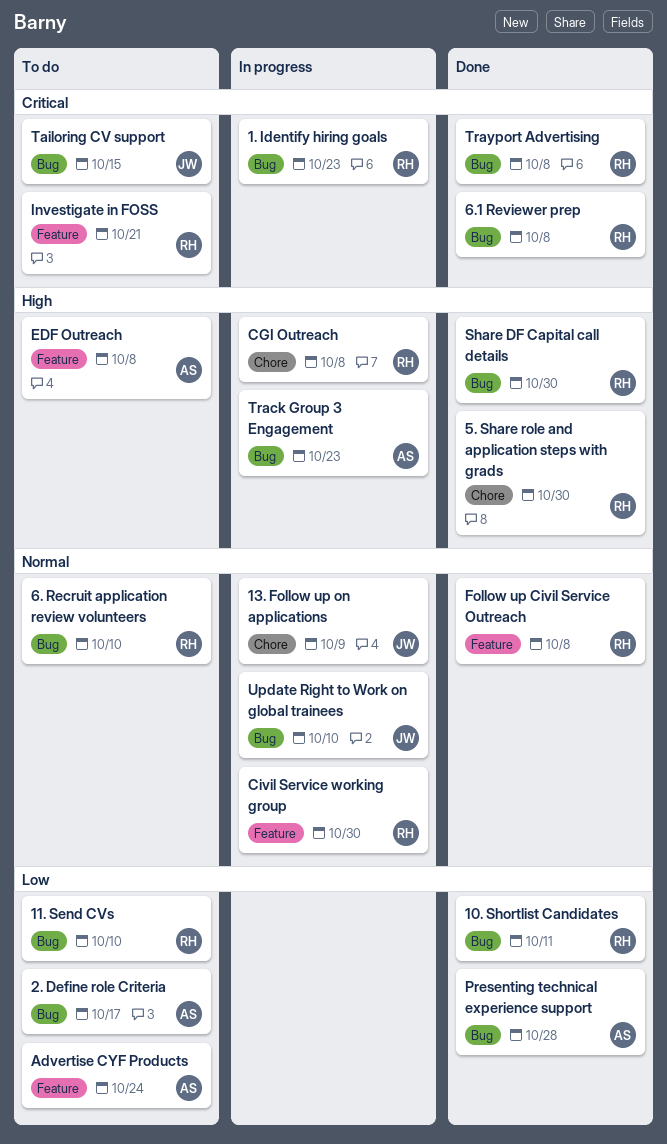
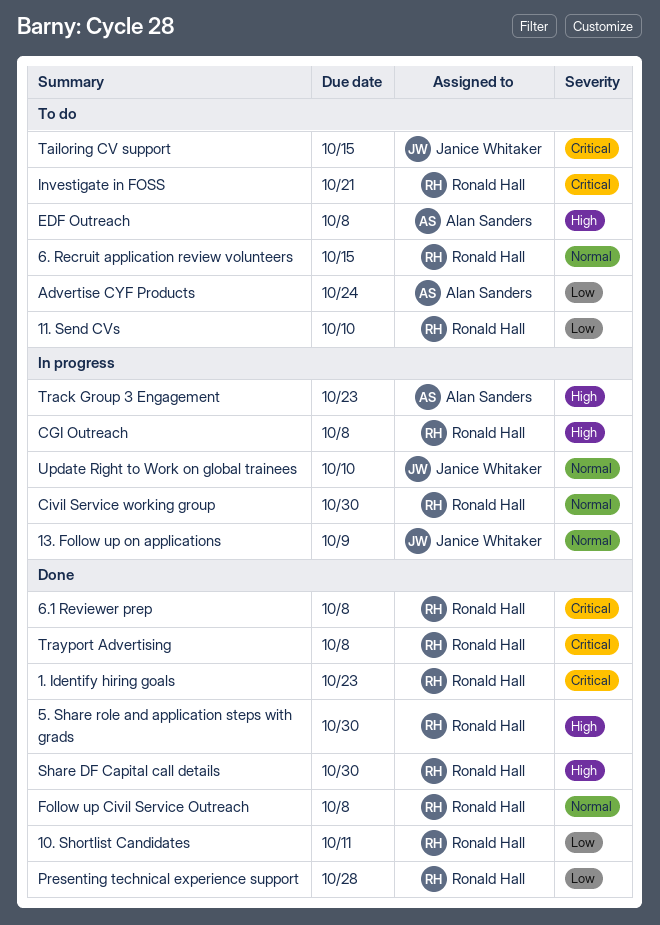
1. Identify hiring goals, status: In progress -> Done
2. Define role Criteria: present -> none
6. Recruit application review volunteers, due: Oct 10 -> Oct 15
Presenting technical experience support, owner: Alan Sanders -> Ronald Hall

